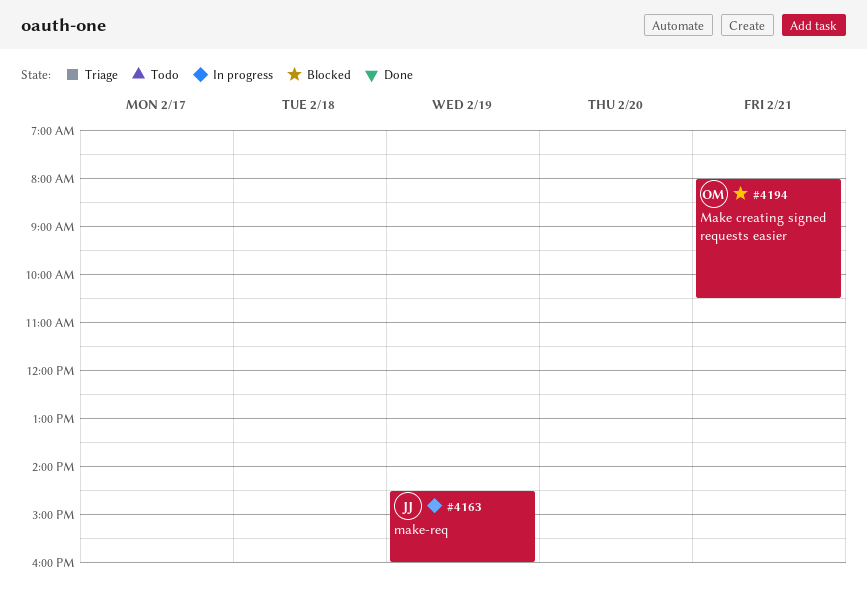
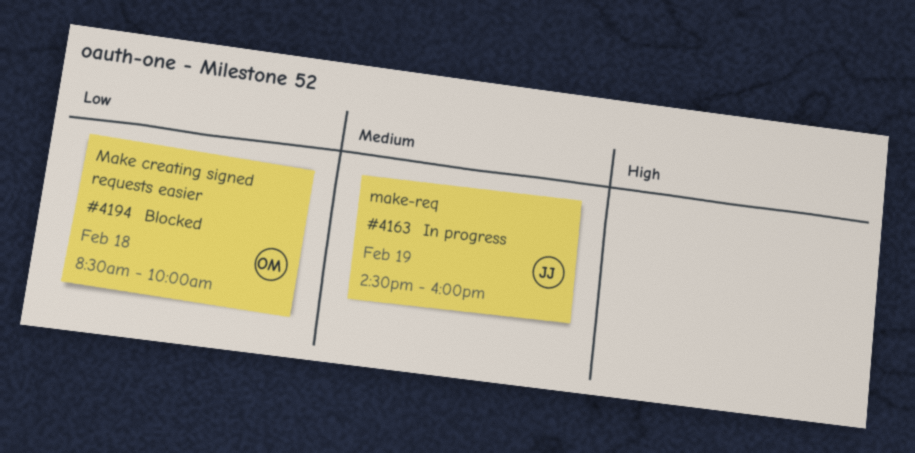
#4194, day: Feb 21 -> Feb 18
#4194, begins: 08:00 -> 08:30
#4194, ends: 10:30 -> 10:00

